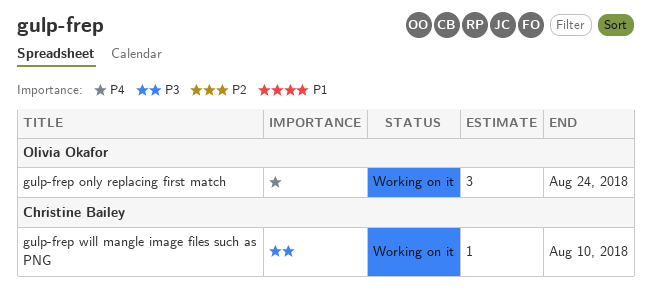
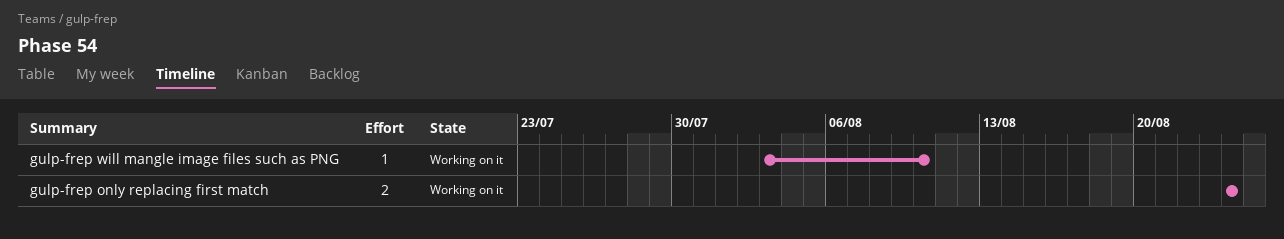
gulp-frep only replacing first match, estimate: 3 -> 2

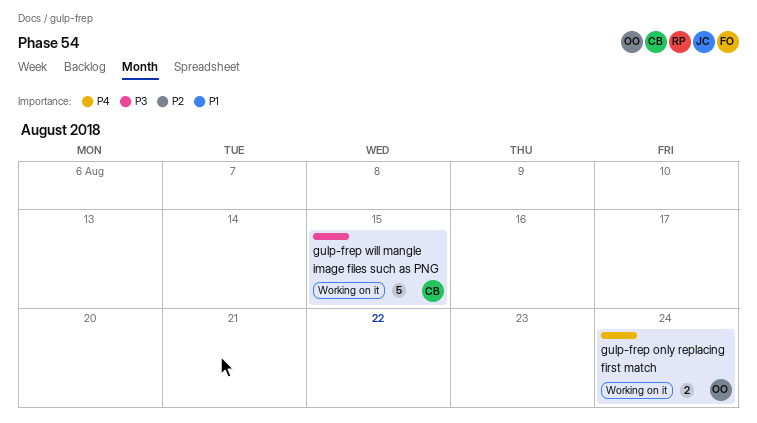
gulp-frep will mangle image files such as PNG, estimate: 1 -> 5
gulp-frep will mangle image files such as PNG, due: Aug 10 -> Aug 15

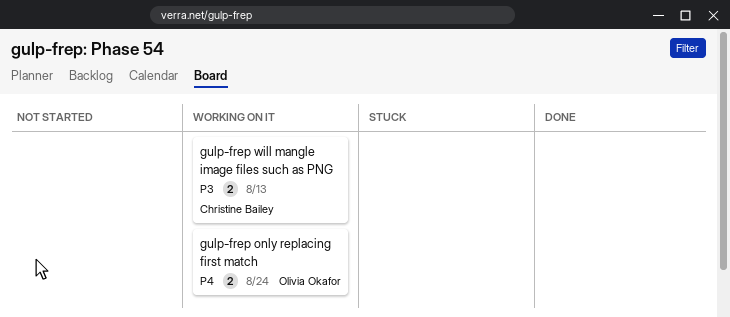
gulp-frep will mangle image files such as PNG, estimate: 5 -> 2
gulp-frep will mangle image files such as PNG, due: Aug 15 -> Aug 13

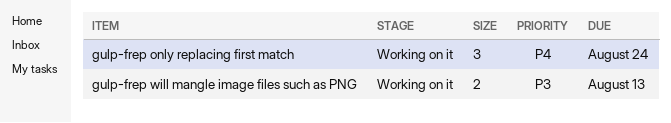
gulp-frep only replacing first match, estimate: 2 -> 3

